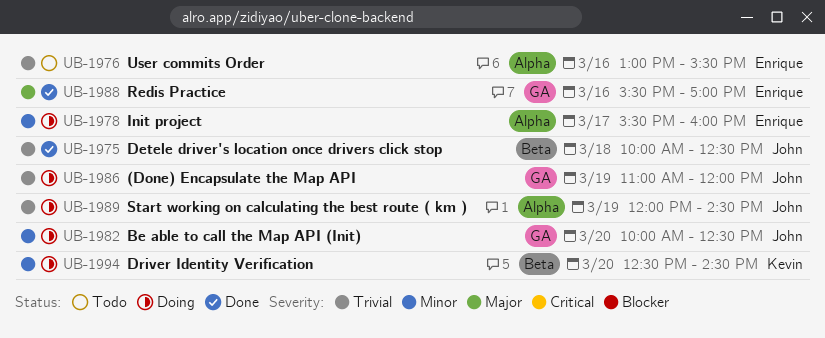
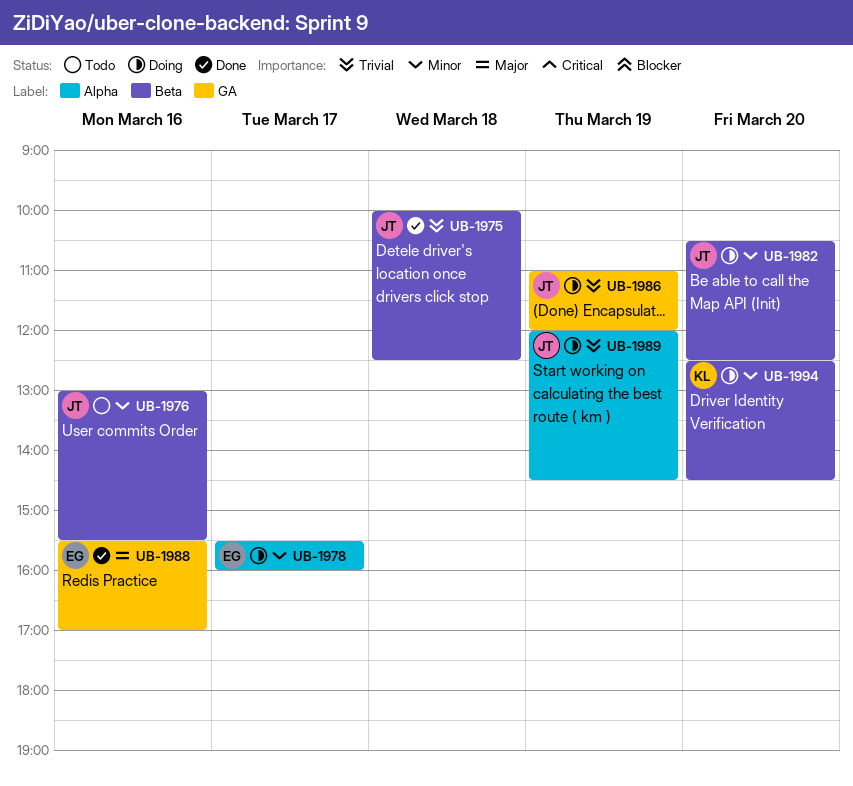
UB-1976, owner: Enrique -> John
UB-1976, priority: Trivial -> Minor
UB-1976, label: Alpha -> Beta
UB-1982, label: GA -> Beta
UB-1982, begins: 10:00 -> 10:30

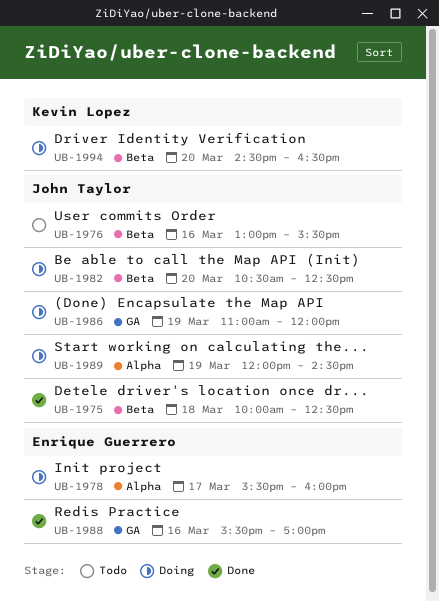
UB-1994, begins: 12:30 -> 14:30
UB-1994, ends: 14:30 -> 16:30

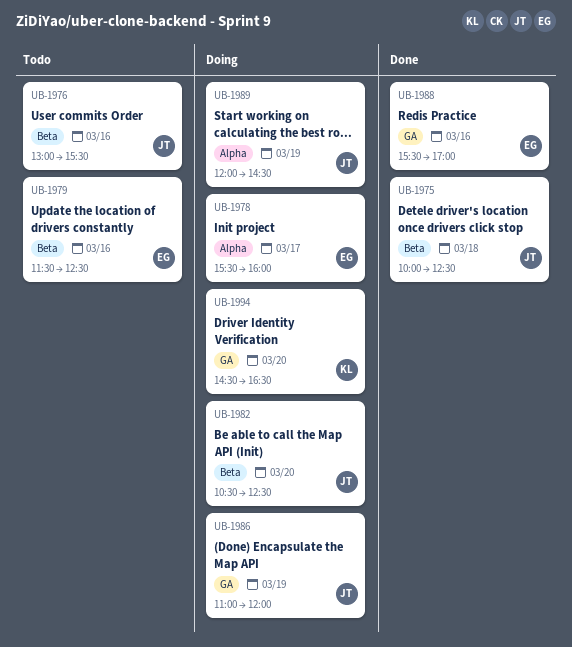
UB-1979: none -> present
UB-1994, label: Beta -> GA

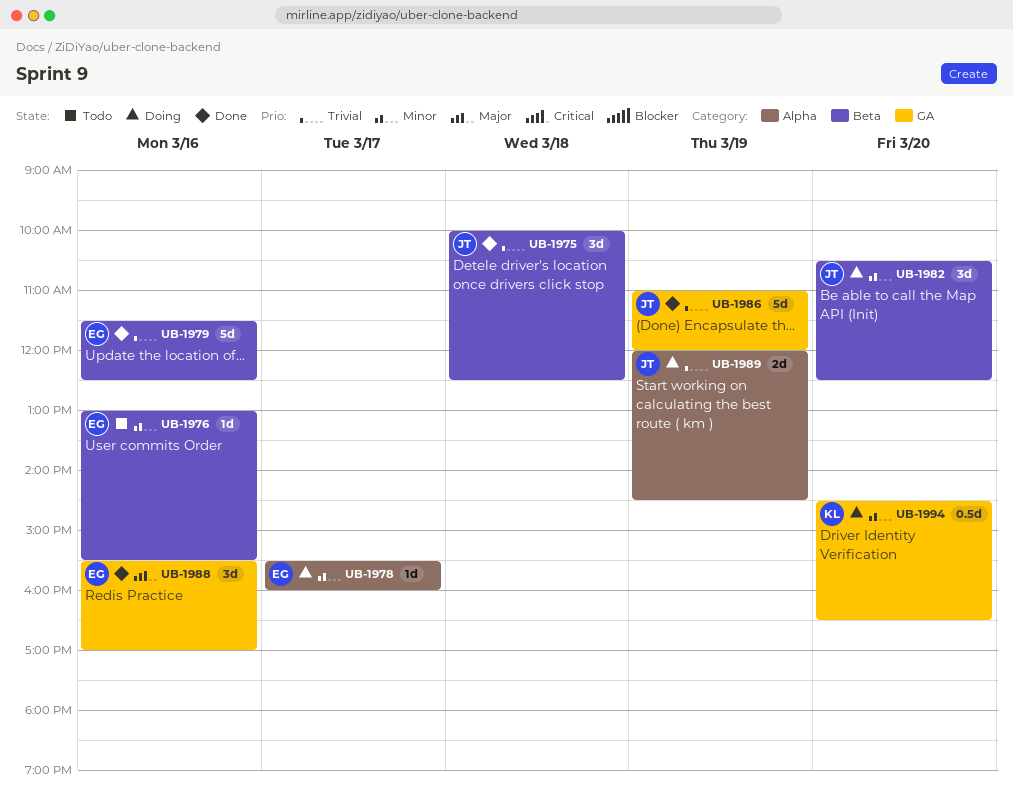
UB-1976, owner: JT -> EG
UB-1979, status: Todo -> Done
UB-1986, status: Doing -> Done

